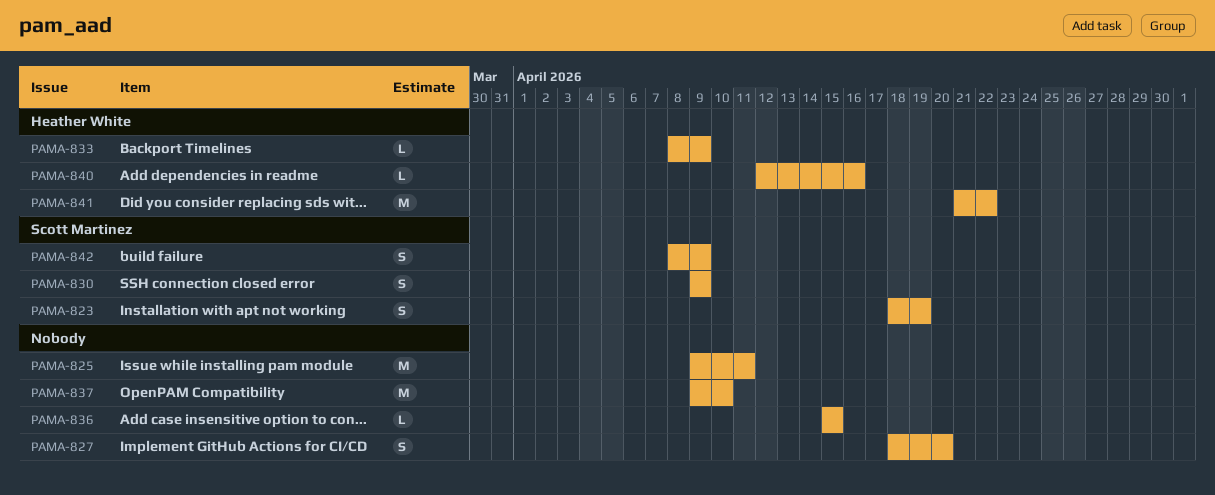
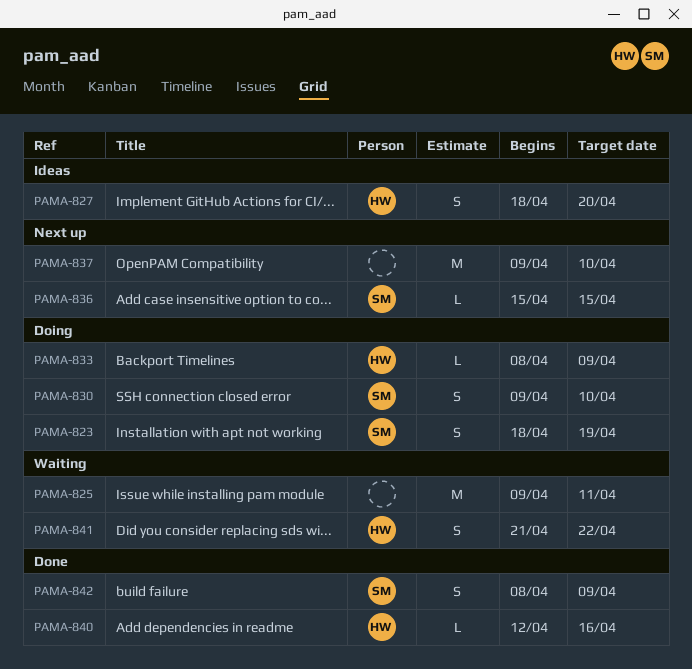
PAMA-827, owner: none -> Heather White
PAMA-830, due: Apr 9 -> Apr 10
PAMA-836, owner: none -> Scott Martinez
PAMA-841, estimate: M -> S

